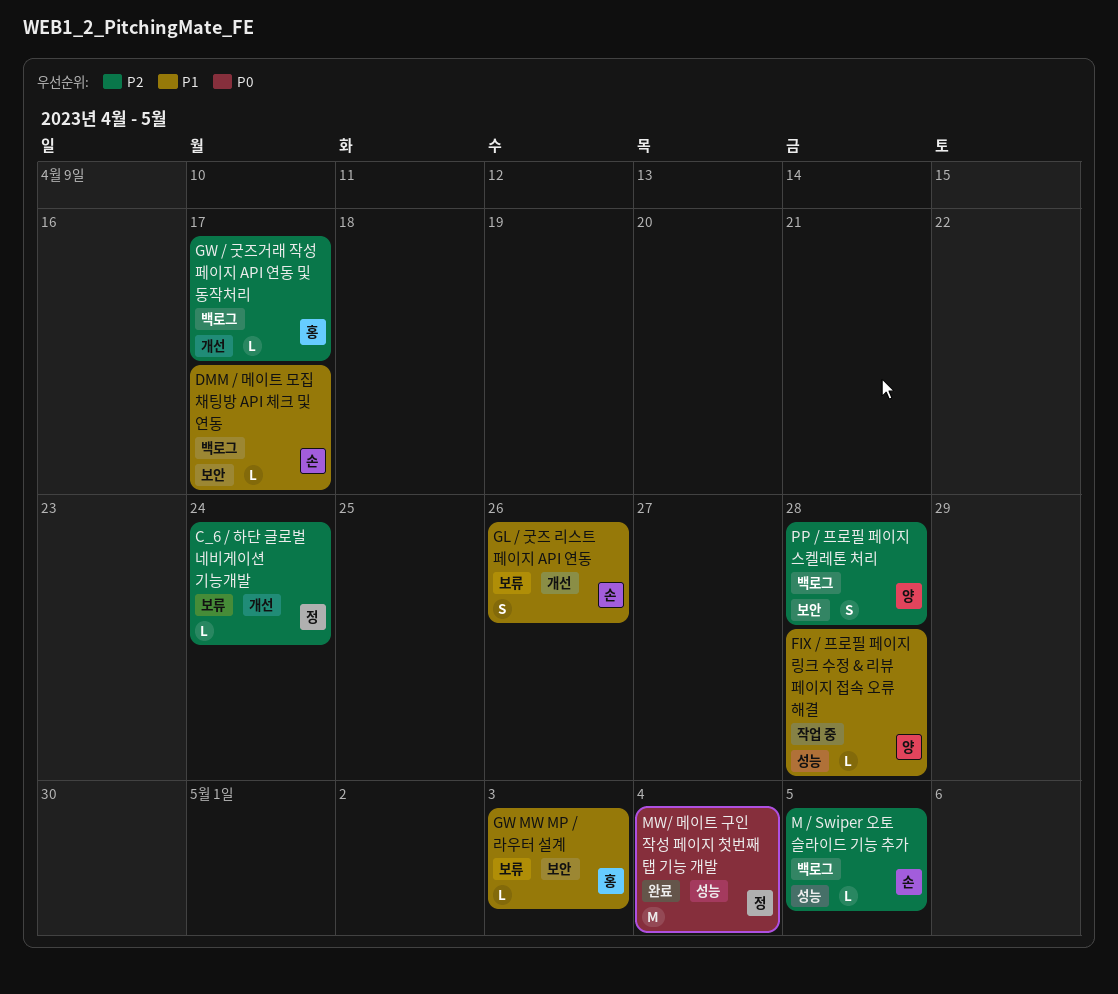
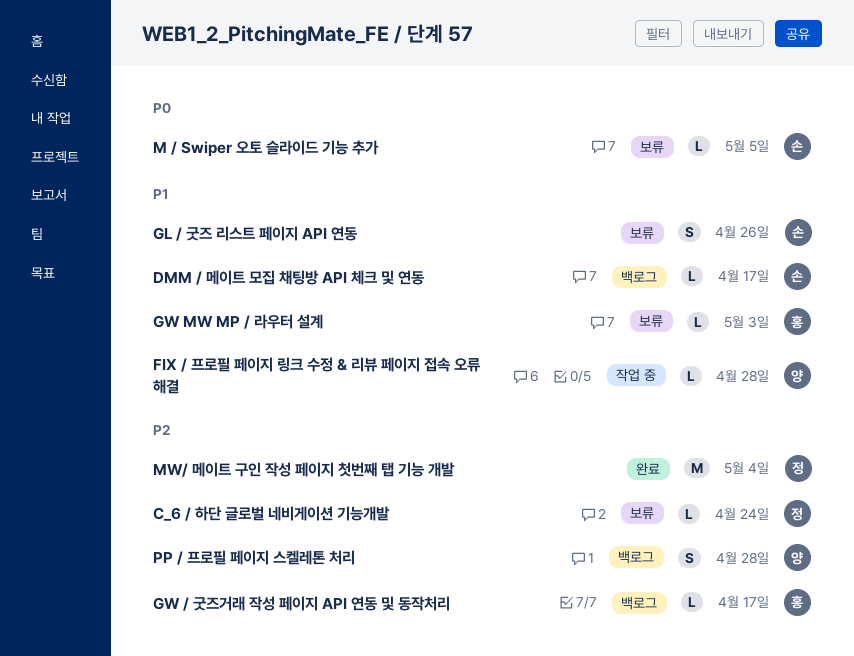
M / Swiper 오토 슬라이드 기능 추가, status: 백로그 -> 보류
M / Swiper 오토 슬라이드 기능 추가, priority: P2 -> P0
MW/ 메이트 구인 작성 페이지 첫번째 탭 기능 개발, priority: P0 -> P2

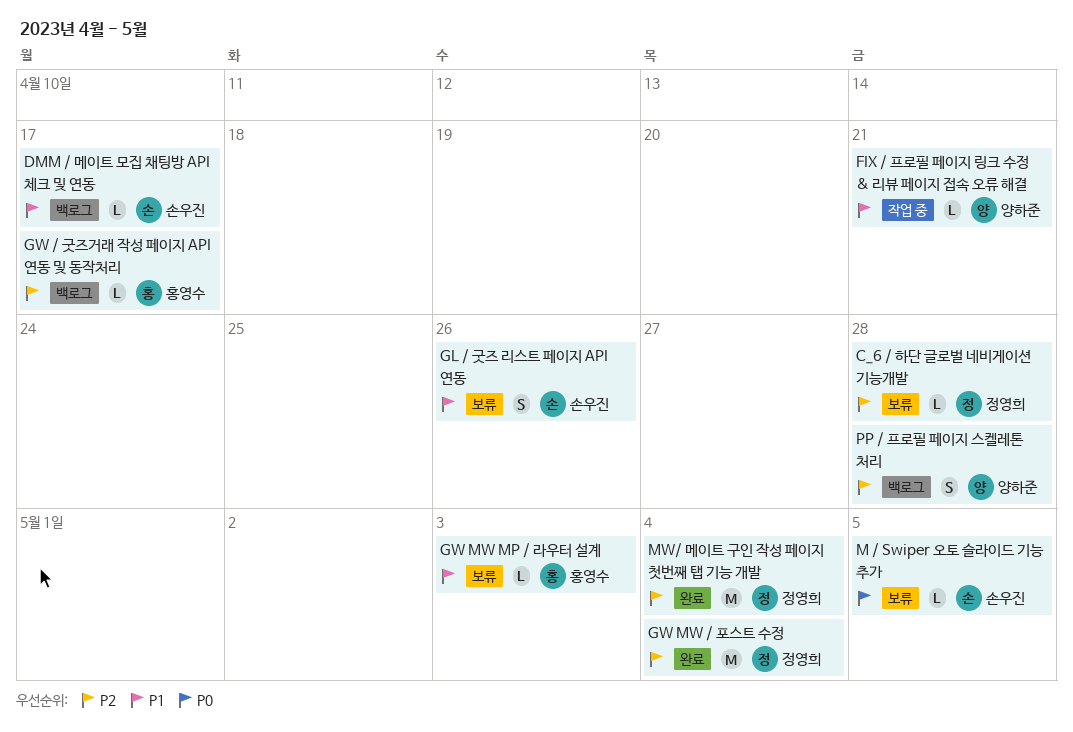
C_6 / 하단 글로벌 네비게이션 기능개발, due: Apr 24 -> Apr 28
FIX / 프로필 페이지 링크 수정 & 리뷰 페이지 접속 오류 해결, due: Apr 28 -> Apr 21
GW MW / 포스트 수정: none -> present

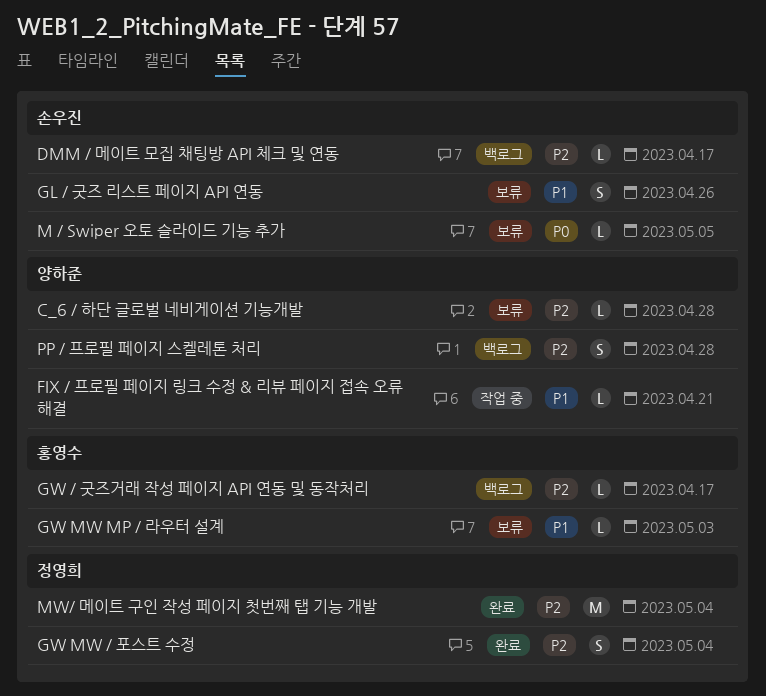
C_6 / 하단 글로벌 네비게이션 기능개발, owner: 정영희 -> 양하준
DMM / 메이트 모집 채팅방 API 체크 및 연동, priority: P1 -> P2
GW MW / 포스트 수정, estimate: M -> S

